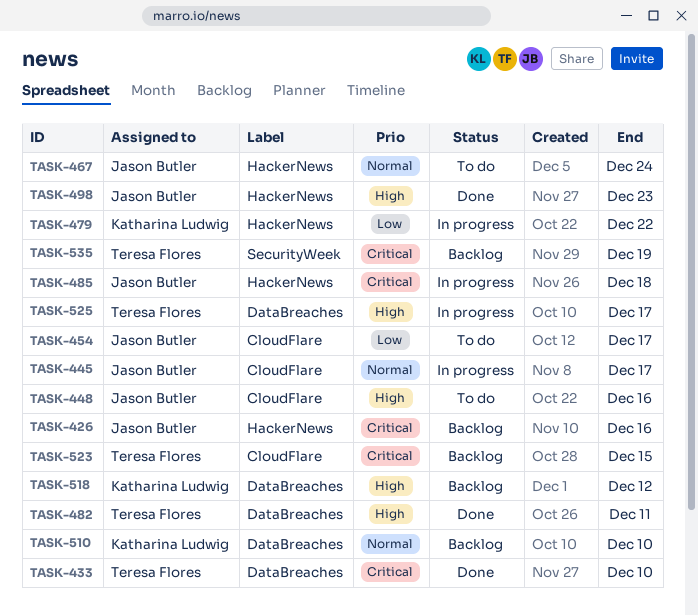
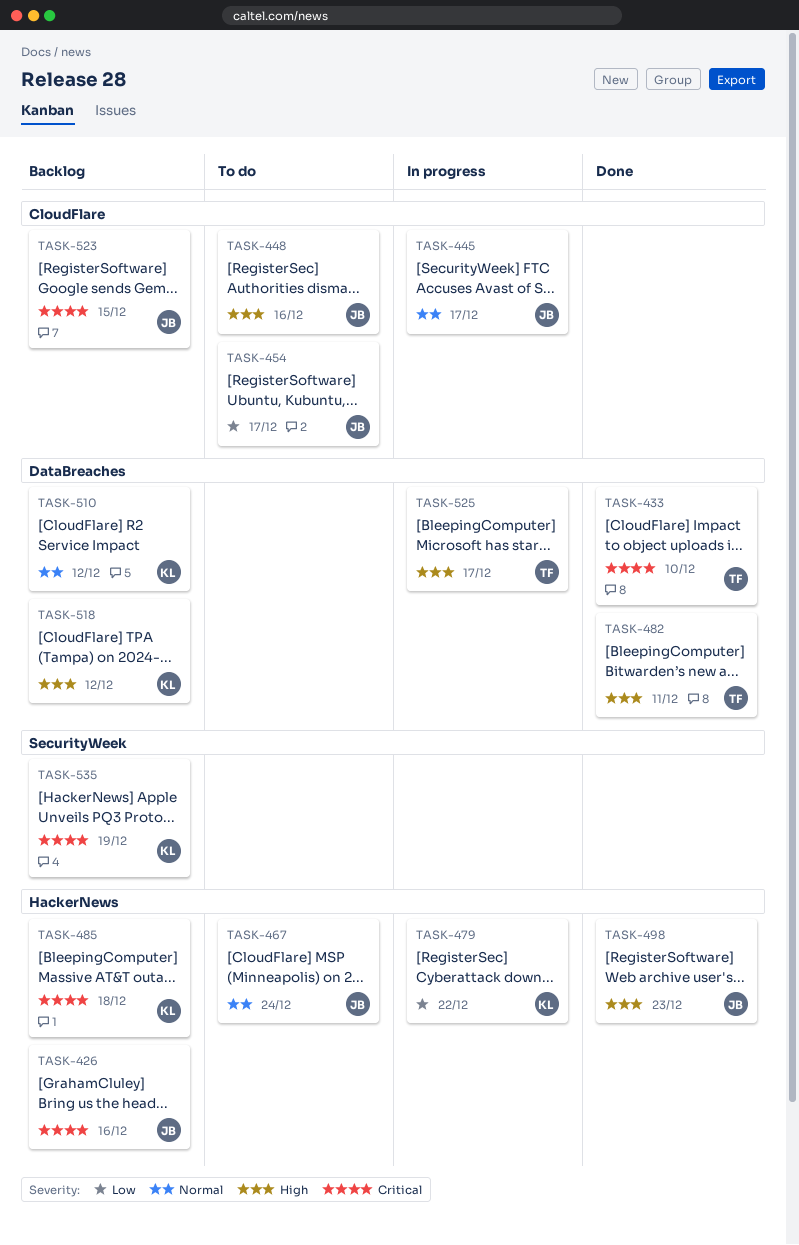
TASK-485, status: In progress -> Backlog
TASK-485, owner: Jason Butler -> Katharina Ludwig
TASK-510, due: Dec 10 -> Dec 12
TASK-523, owner: Teresa Flores -> Jason Butler
TASK-535, owner: Teresa Flores -> Katharina Ludwig

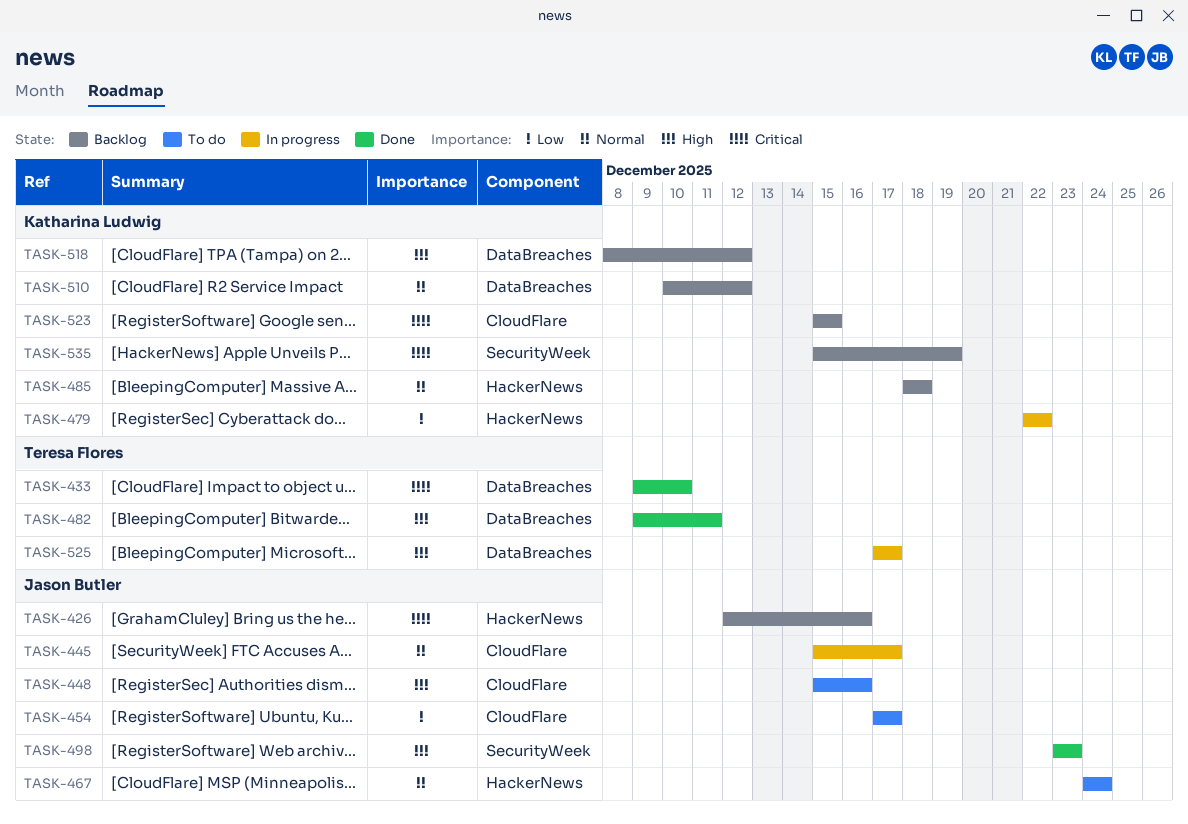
TASK-485, priority: Critical -> Normal
TASK-498, label: HackerNews -> SecurityWeek
TASK-523, owner: Jason Butler -> Katharina Ludwig

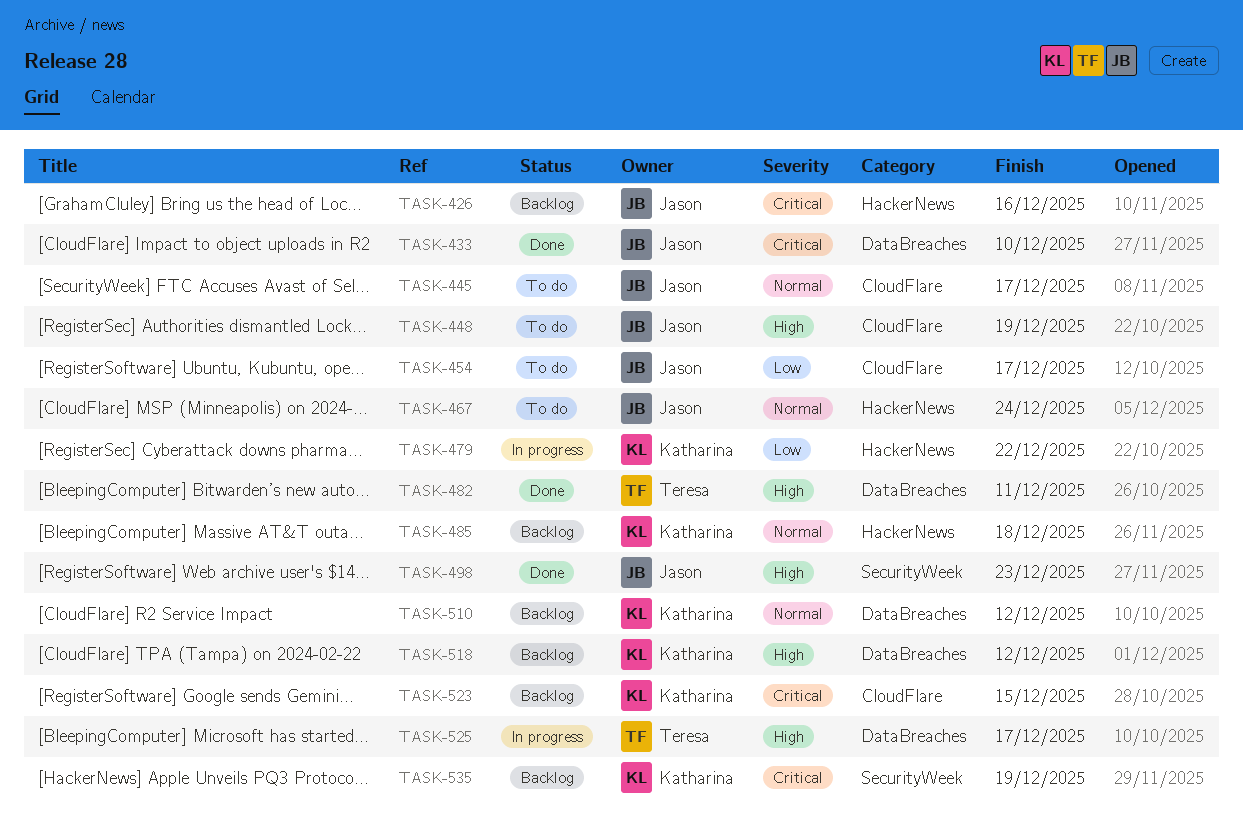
TASK-433, owner: Teresa Flores -> Jason Butler
TASK-445, status: In progress -> To do
TASK-448, due: Dec 16 -> Dec 19

